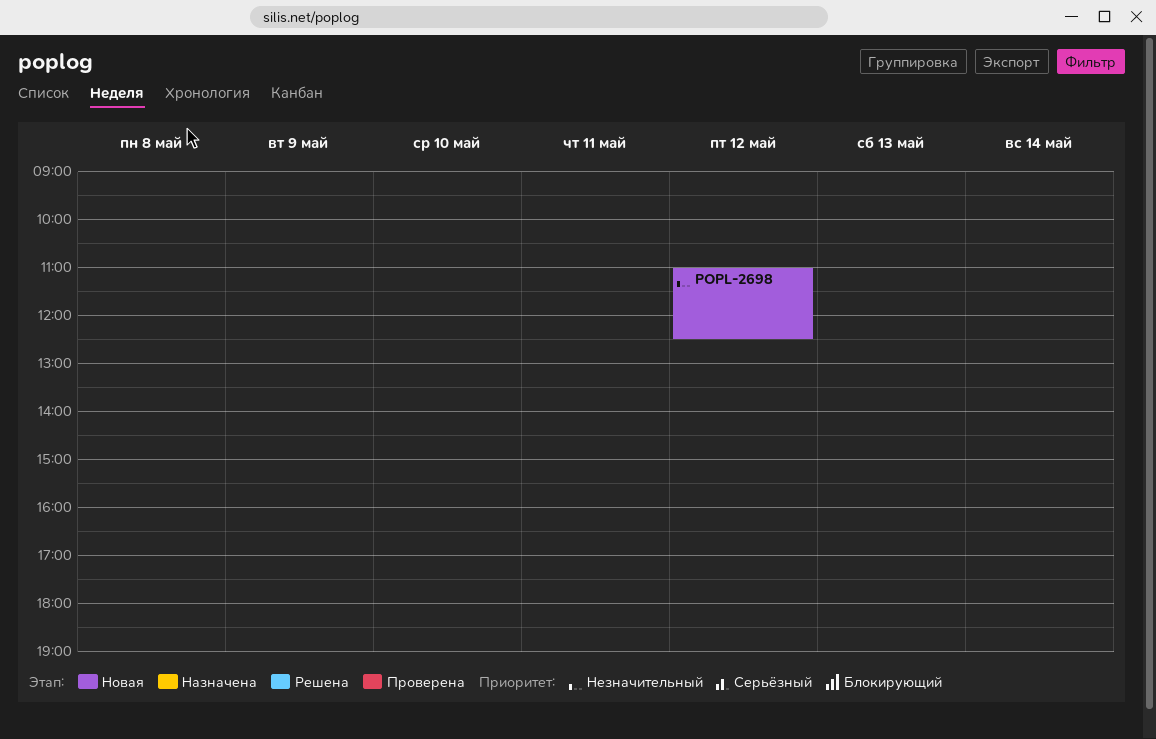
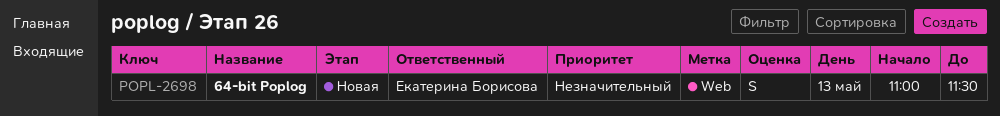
POPL-2698, day: May 12 -> May 13
POPL-2698, ends: 12:30 -> 11:30

